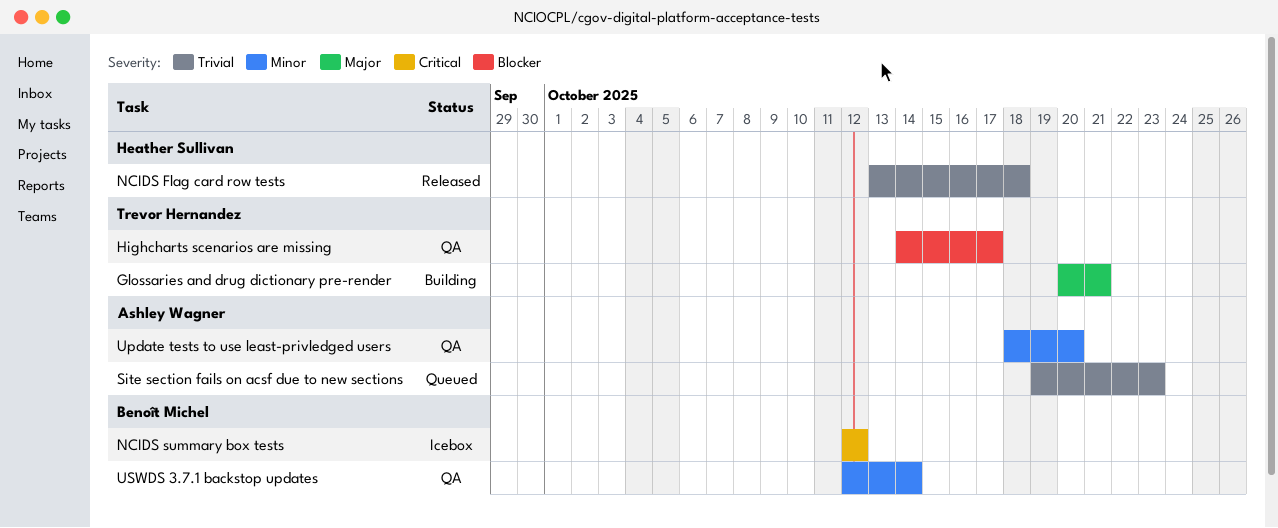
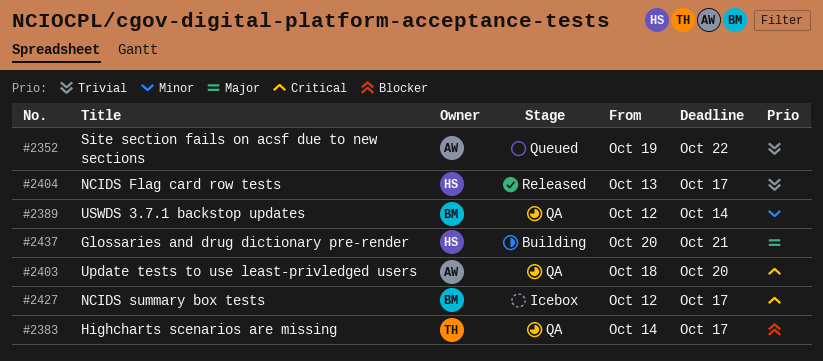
Glossaries and drug dictionary pre-render, owner: Trevor Hernandez -> Heather Sullivan
NCIDS Flag card row tests, due: Oct 18 -> Oct 17
NCIDS summary box tests, due: Oct 12 -> Oct 17
Site section fails on acsf due to new sections, due: Oct 23 -> Oct 22
Update tests to use least-privledged users, priority: Minor -> Critical

